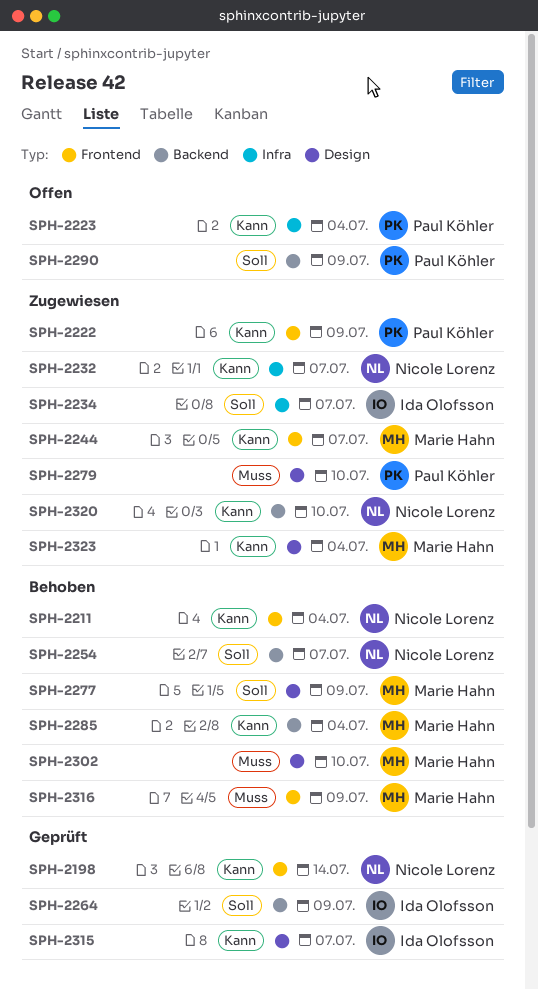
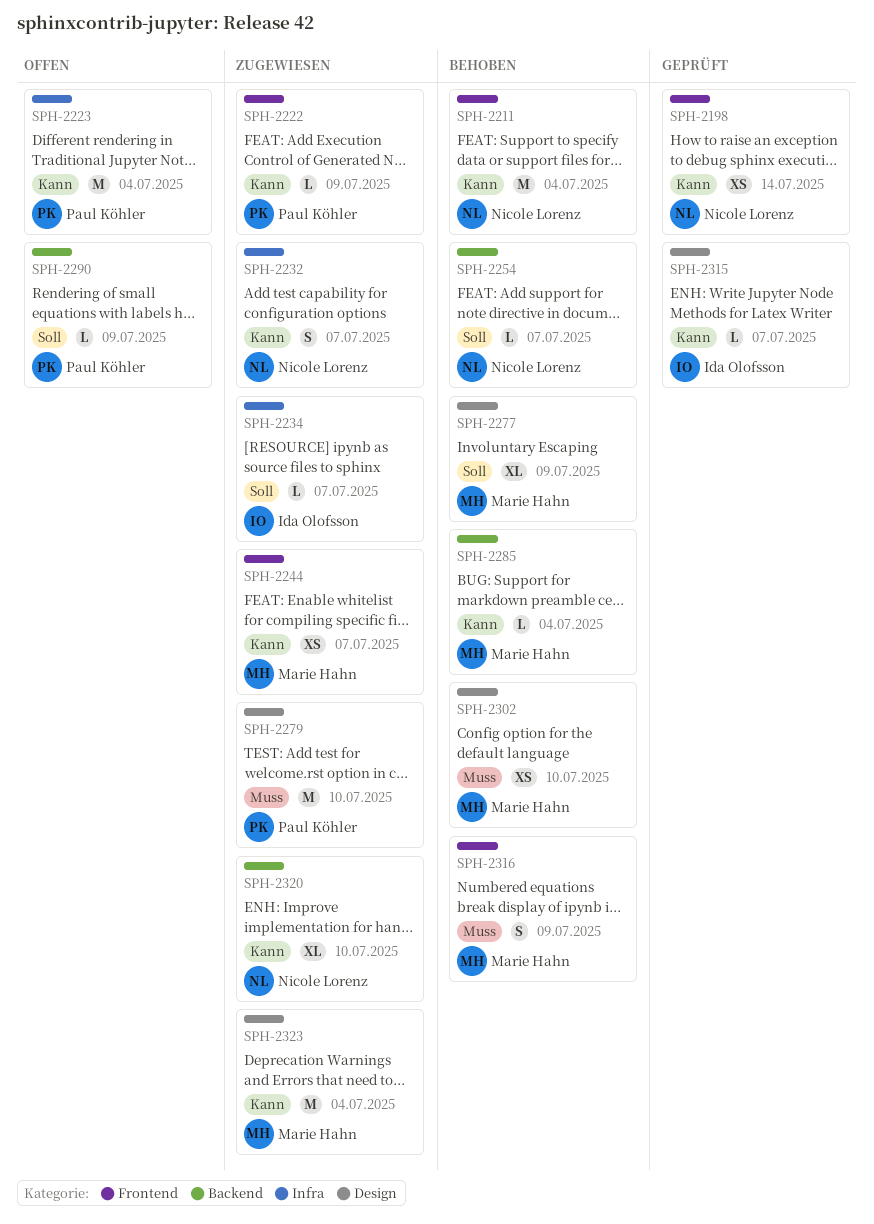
SPH-2264: present -> none

